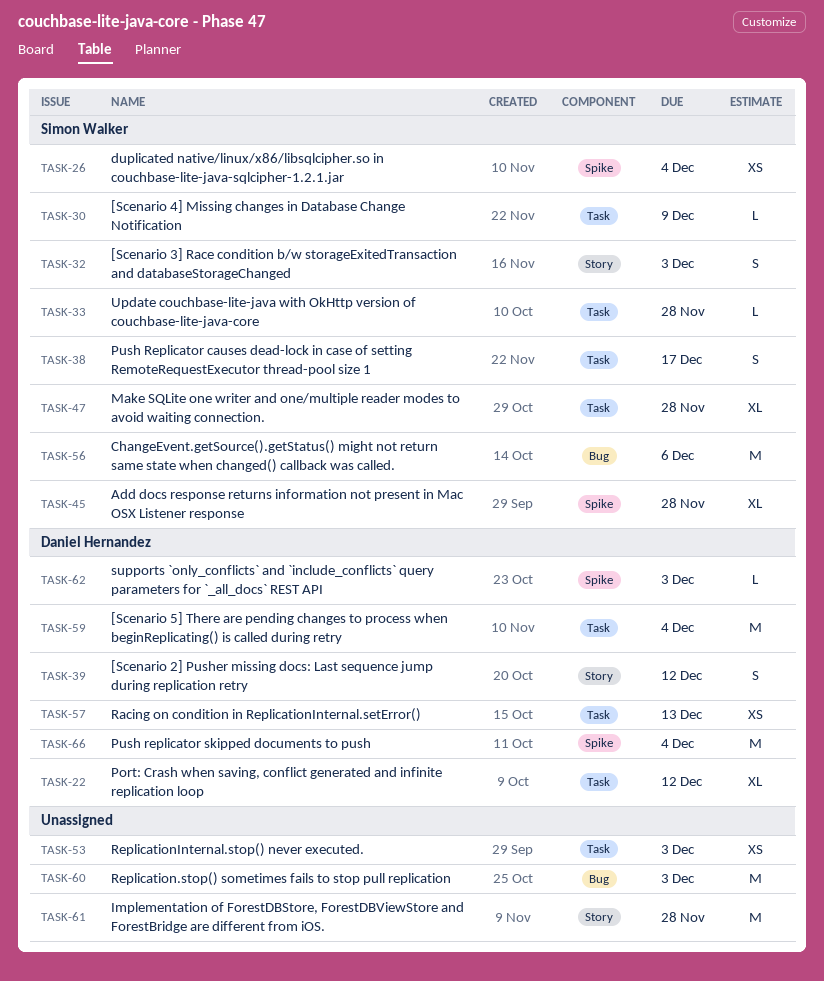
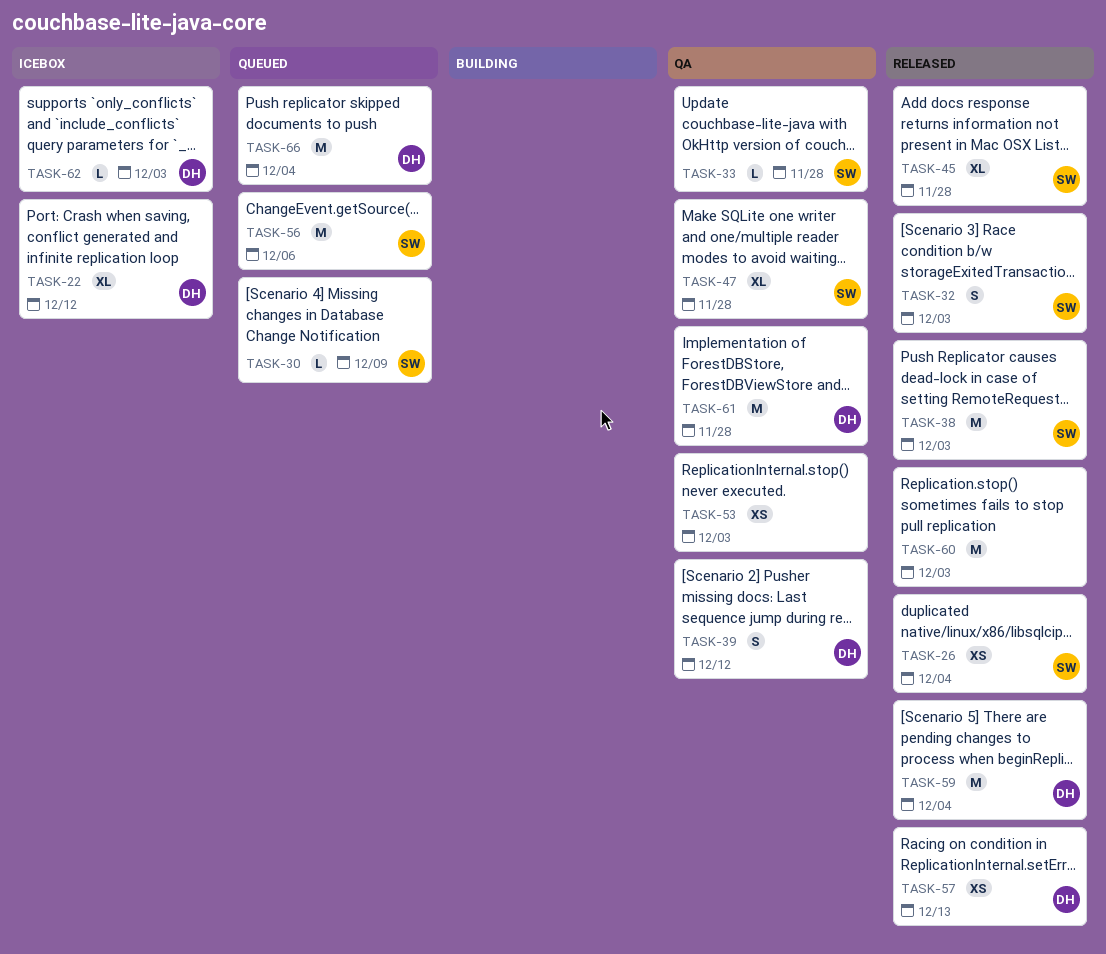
TASK-38, estimate: S -> M
TASK-38, due: Dec 17 -> Dec 3
TASK-61, owner: none -> Daniel Hernandez

